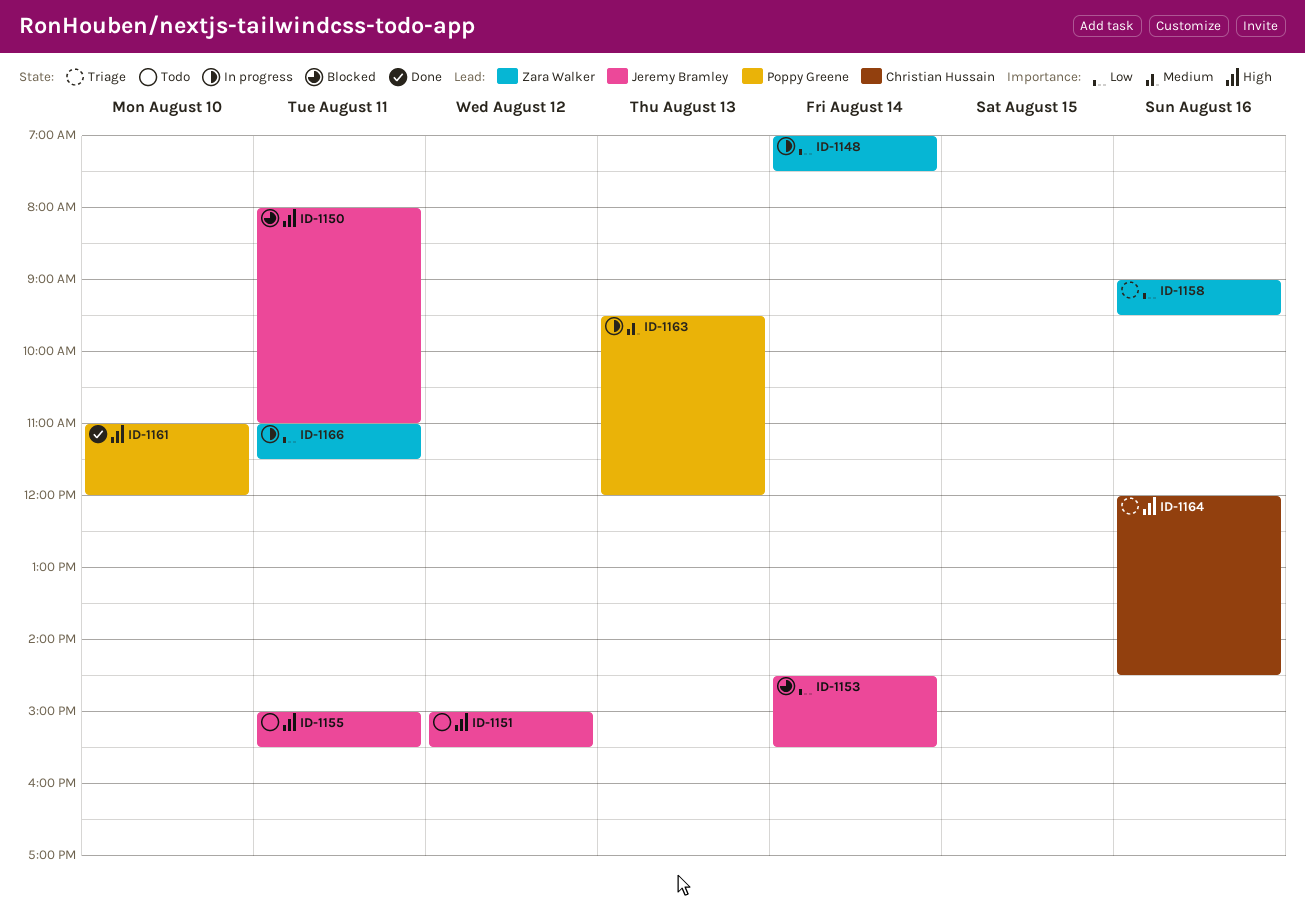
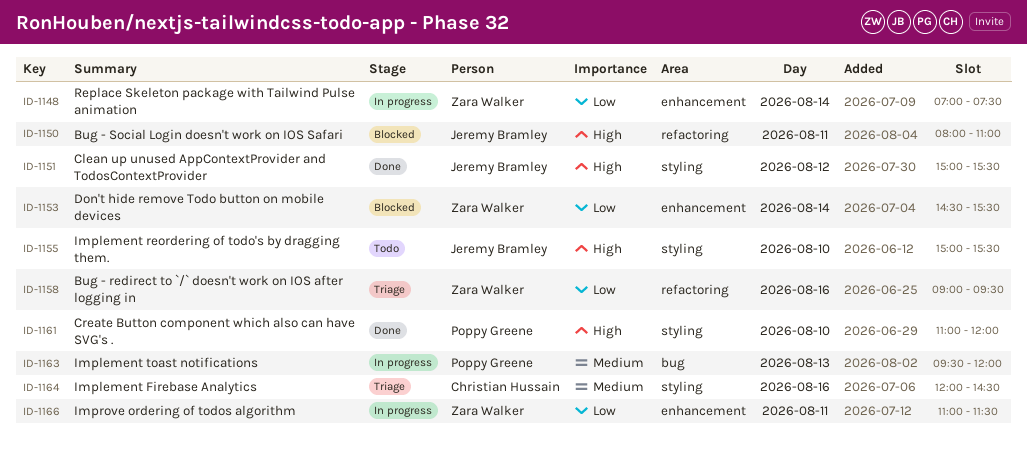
ID-1151, status: Todo -> Done
ID-1153, owner: Jeremy Bramley -> Zara Walker
ID-1155, day: Aug 11 -> Aug 10
ID-1164, priority: High -> Medium

